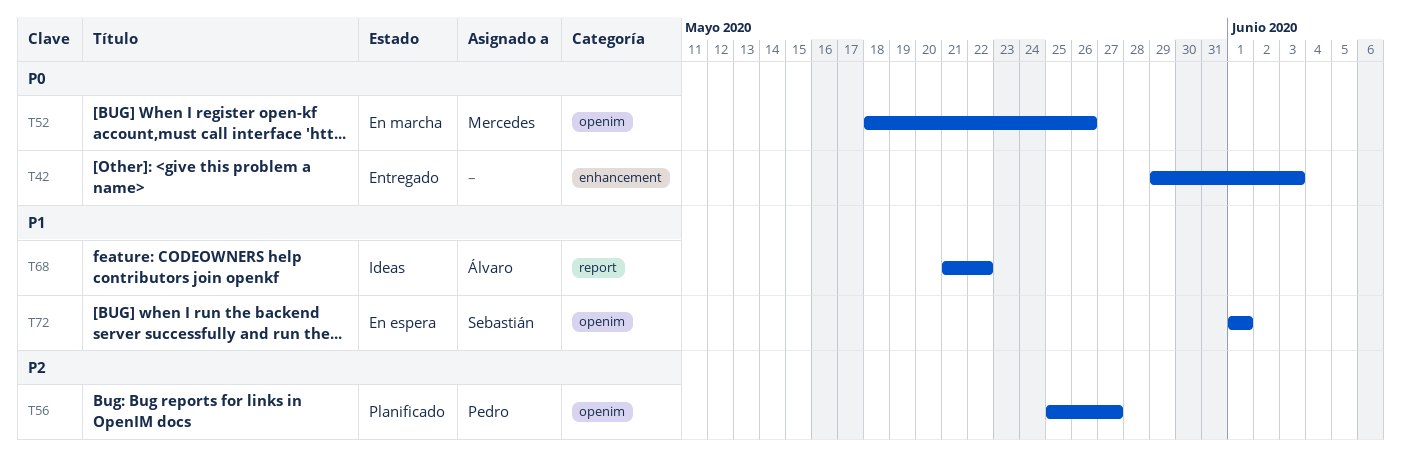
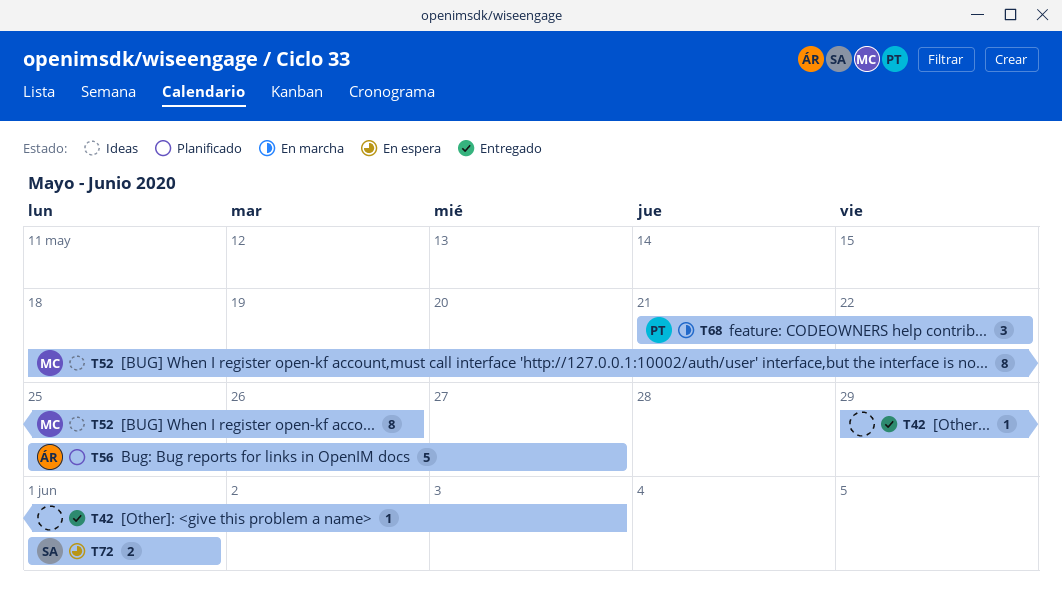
T52, status: En marcha -> Ideas
T56, owner: Pedro -> Álvaro
T68, status: Ideas -> En marcha
T68, owner: Álvaro -> Pedro

